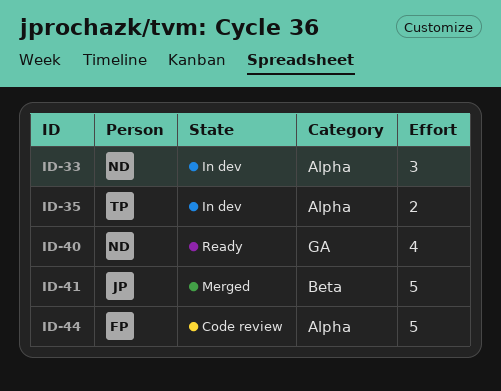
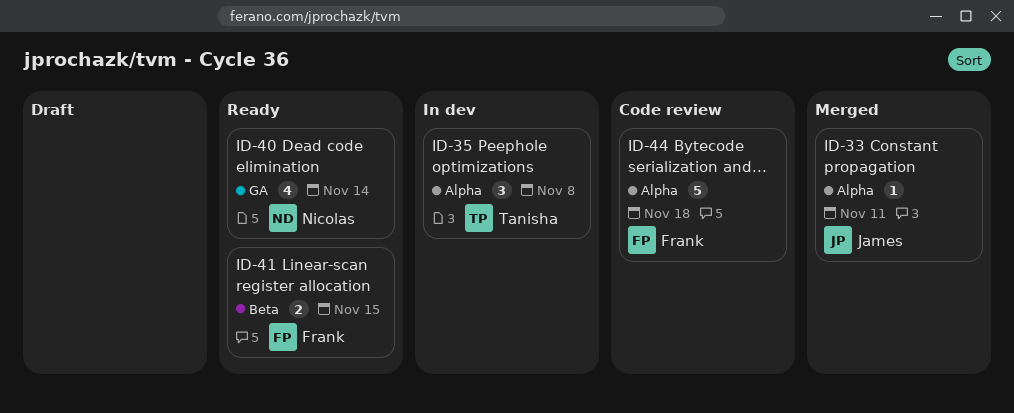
ID-33, status: In dev -> Merged
ID-33, owner: Nicolas -> James
ID-33, estimate: 3 -> 1
ID-35, estimate: 2 -> 3
ID-41, status: Merged -> Ready
ID-41, owner: James -> Frank
ID-41, estimate: 5 -> 2

